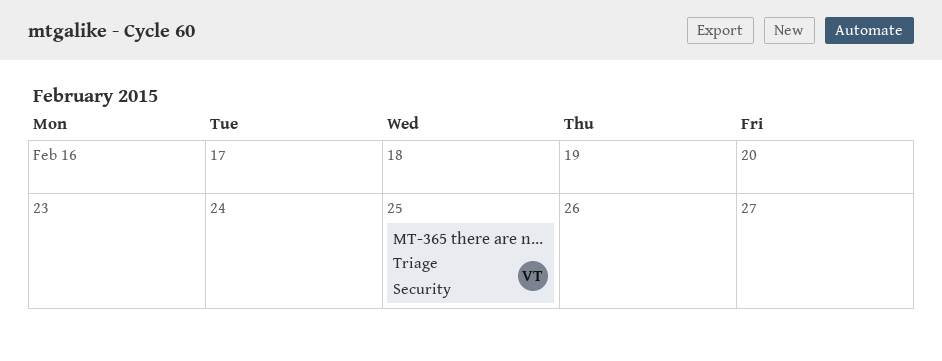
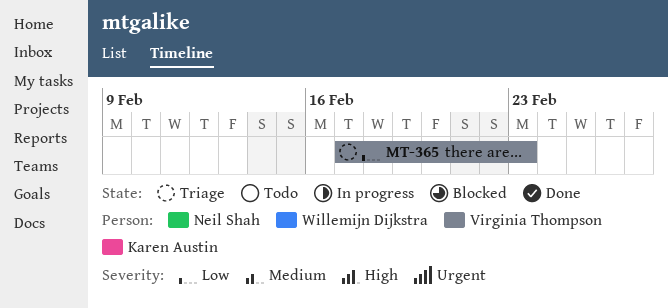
MT-365, due: Feb 25 -> Feb 23

